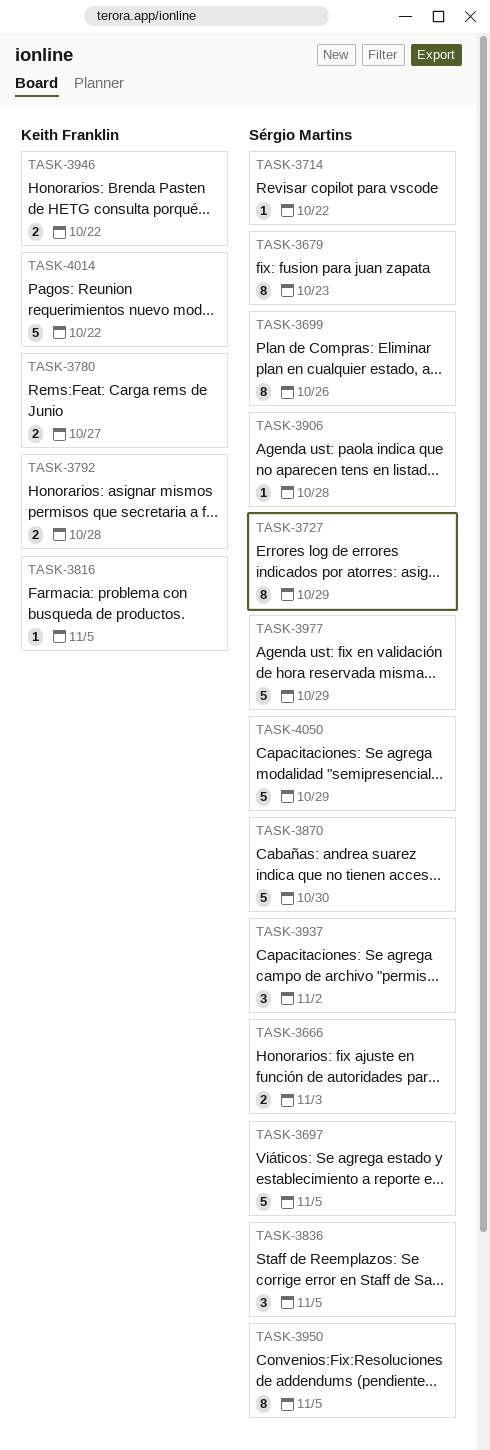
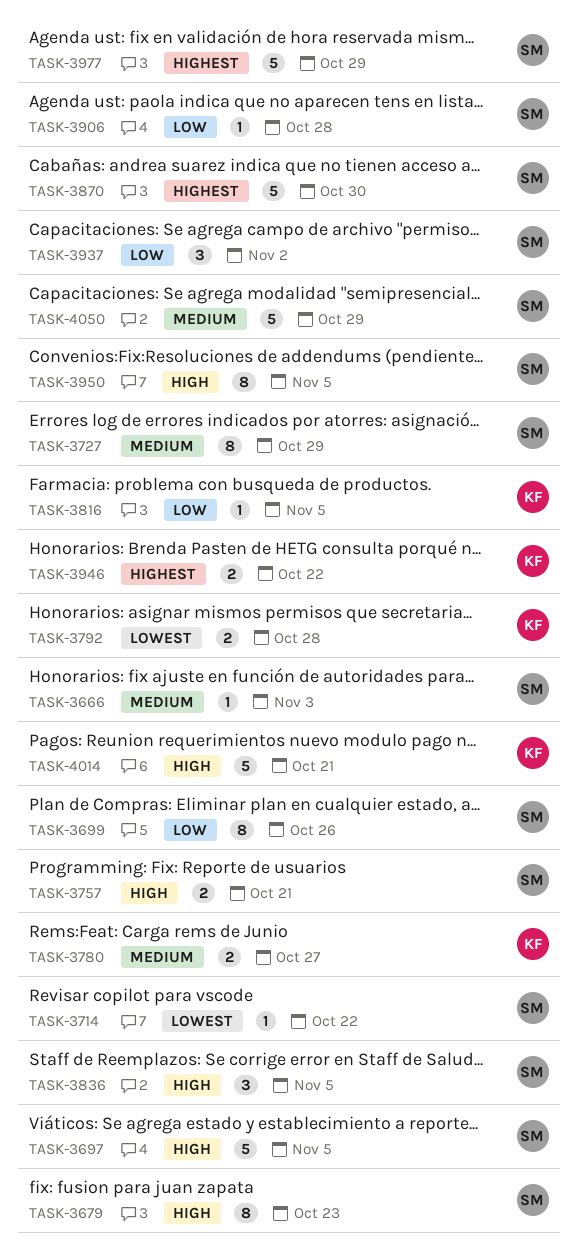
TASK-3666, estimate: 2 -> 1
TASK-3757: none -> present
TASK-4014, due: Oct 22 -> Oct 21

